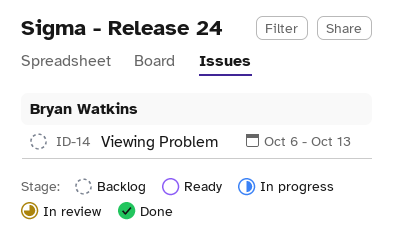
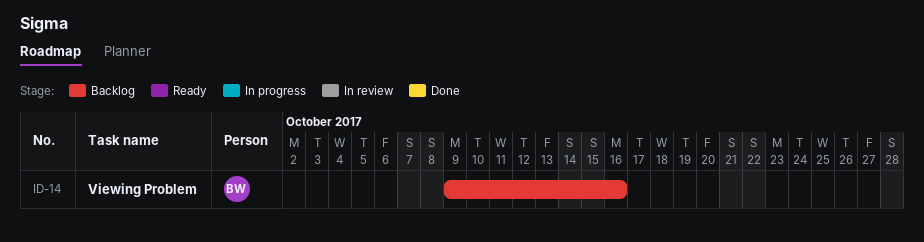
ID-14, start: Oct 6 -> Oct 9
ID-14, due: Oct 13 -> Oct 16

